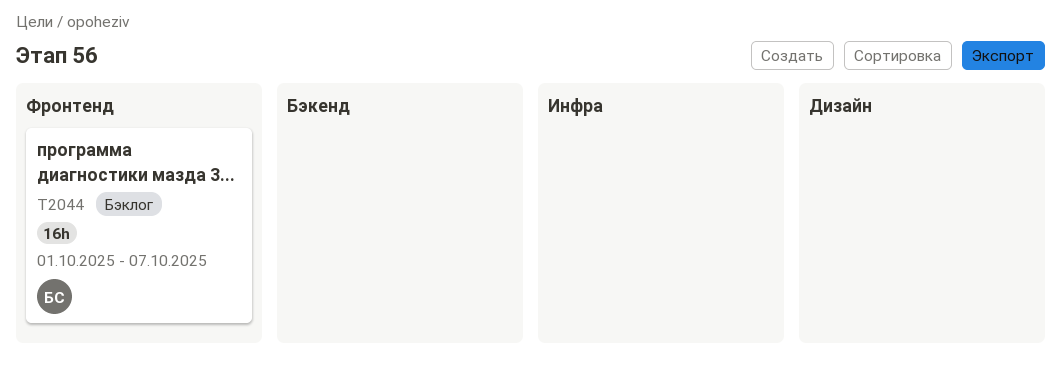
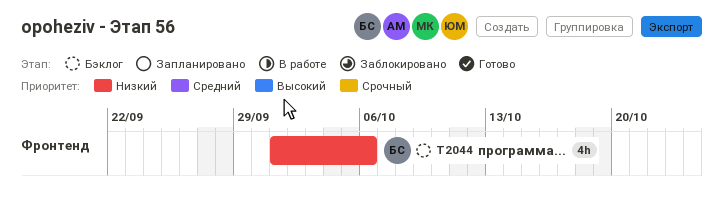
T2044, estimate: 16h -> 4h
T2044, due: Oct 7 -> Oct 6

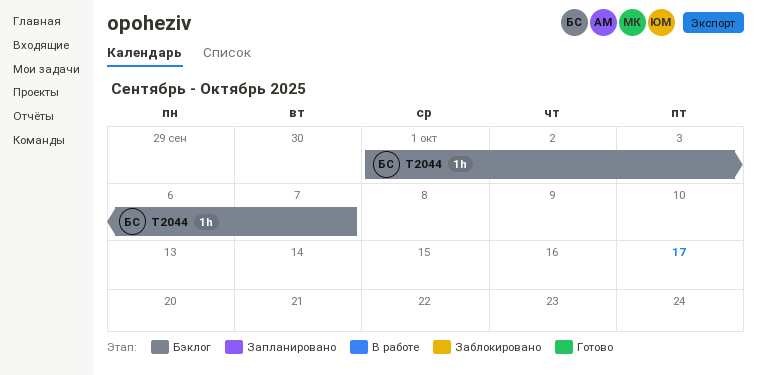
T2044, estimate: 4h -> 1h
T2044, due: Oct 6 -> Oct 7

